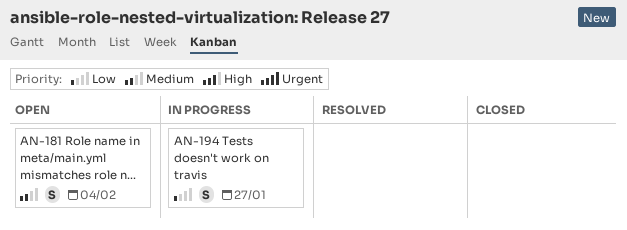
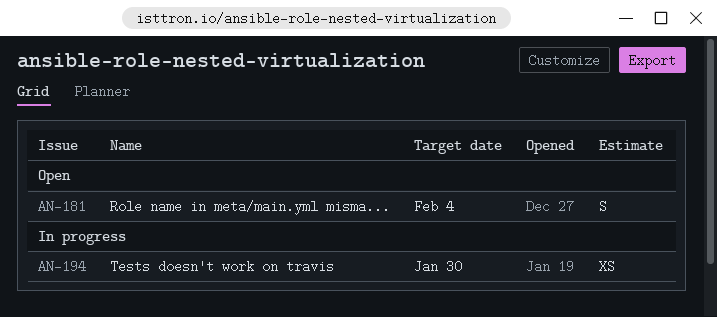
AN-194, estimate: S -> XS
AN-194, due: Jan 27 -> Jan 30

